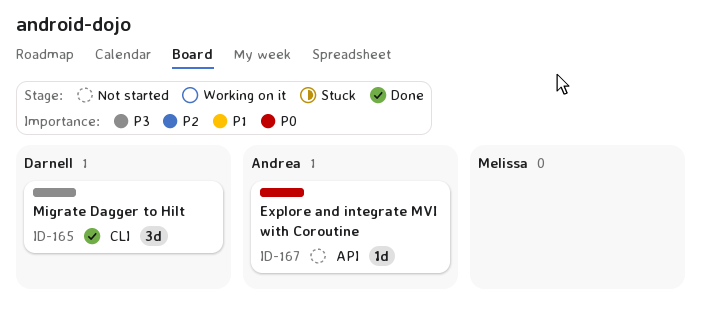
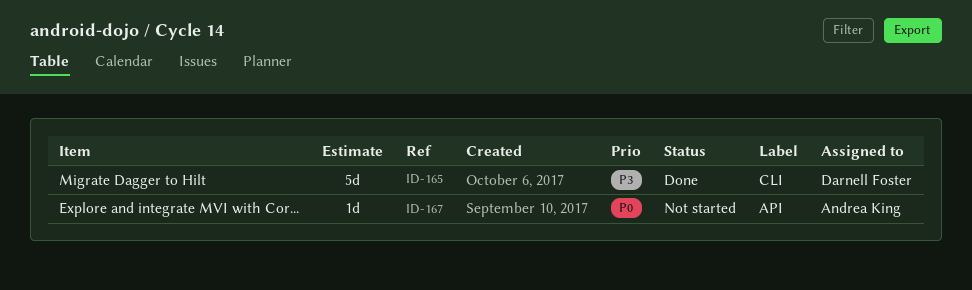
ID-165, estimate: 3d -> 5d

